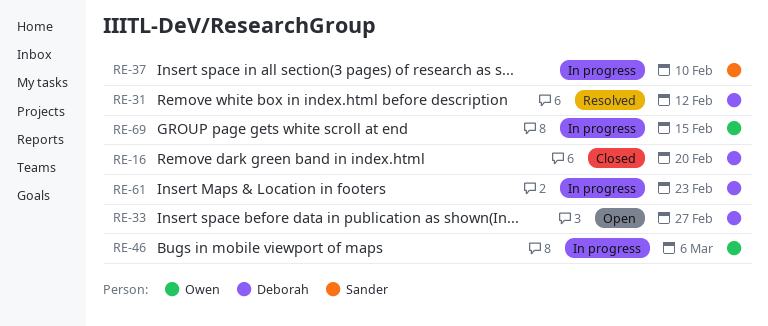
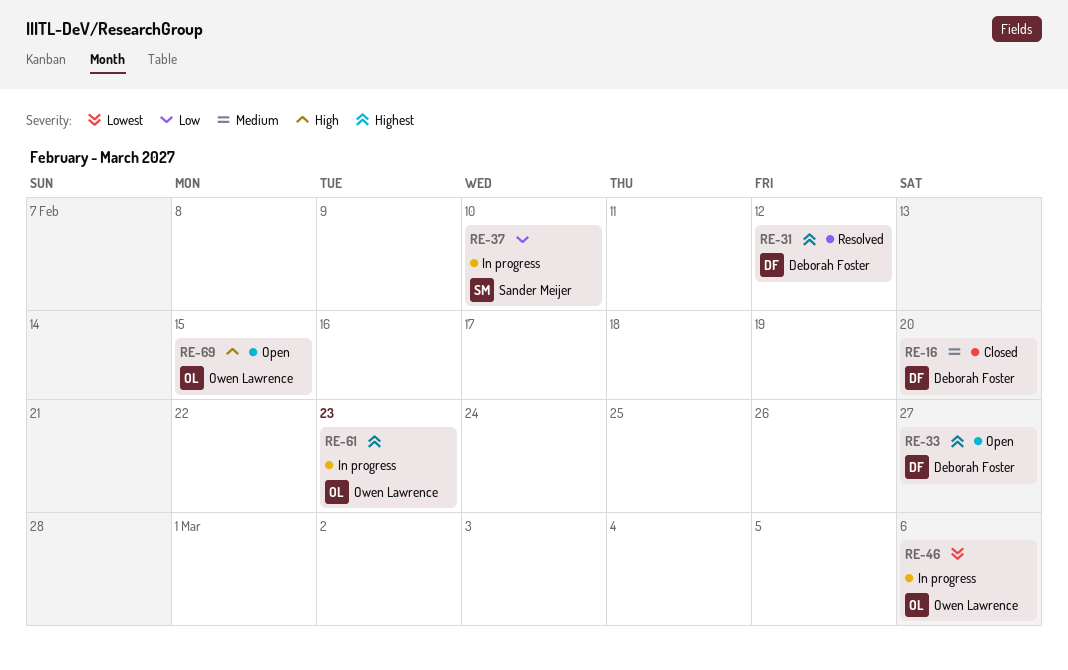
RE-61, owner: Deborah Foster -> Owen Lawrence
RE-69, status: In progress -> Open

